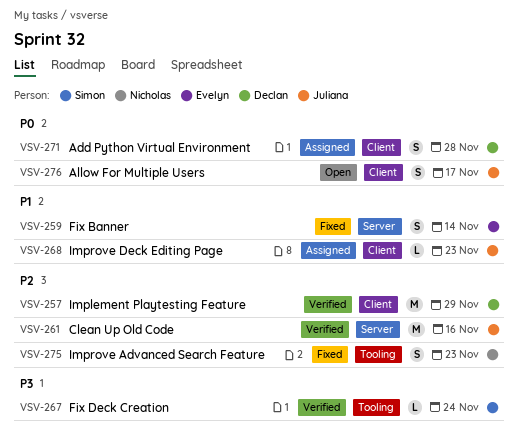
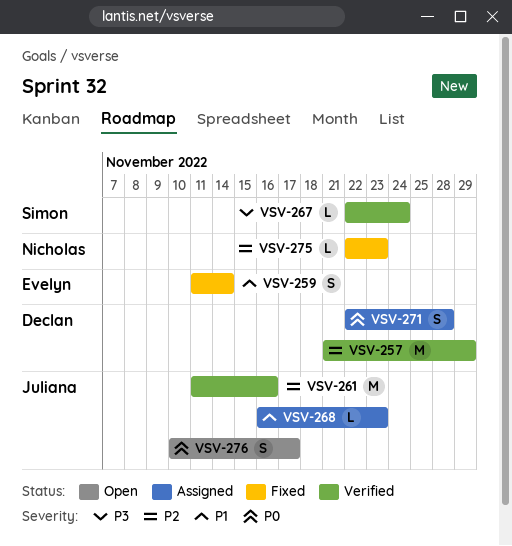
VSV-275, estimate: S -> L

